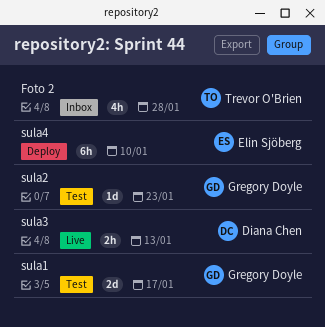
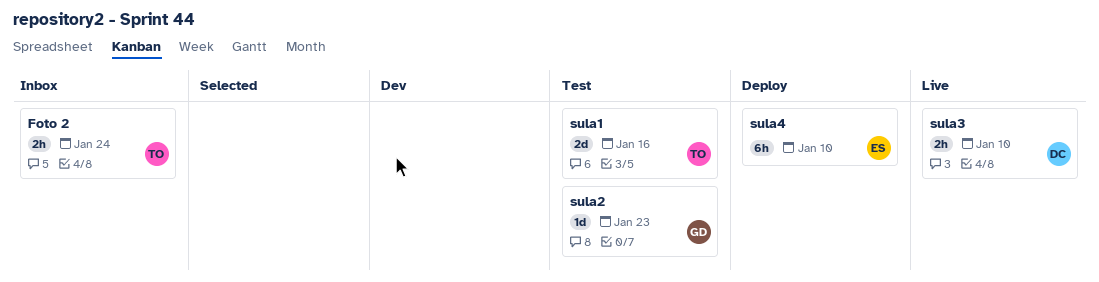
Foto 2, estimate: 4h -> 2h
Foto 2, due: Jan 28 -> Jan 24
sula1, owner: Gregory Doyle -> Trevor O'Brien
sula1, due: Jan 17 -> Jan 16
sula3, due: Jan 13 -> Jan 10

